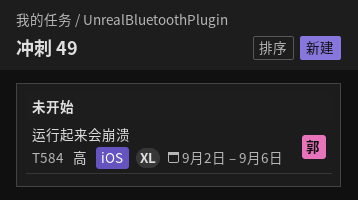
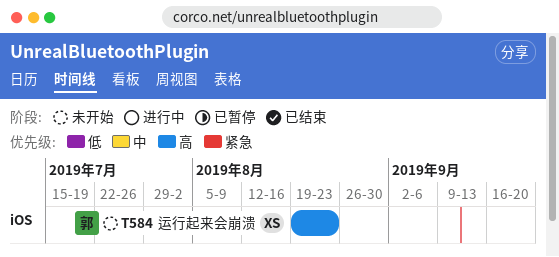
T584, estimate: XL -> XS
T584, start: Sep 2 -> Aug 19
T584, due: Sep 6 -> Aug 23

